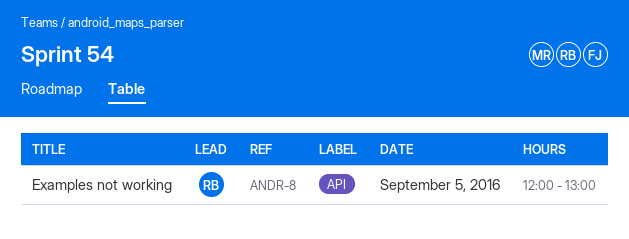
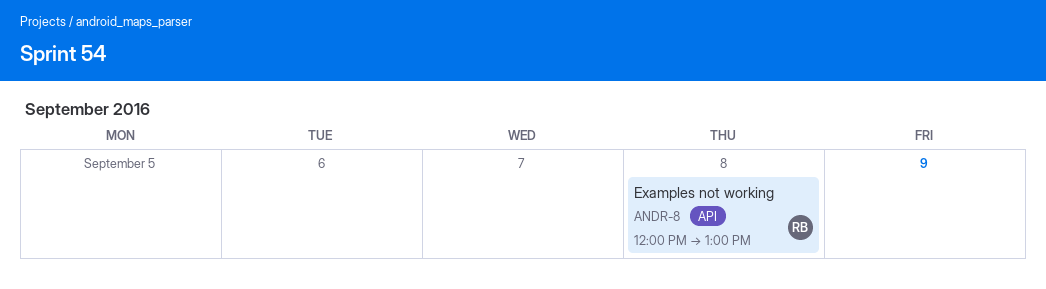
ANDR-8, day: Sep 5 -> Sep 8

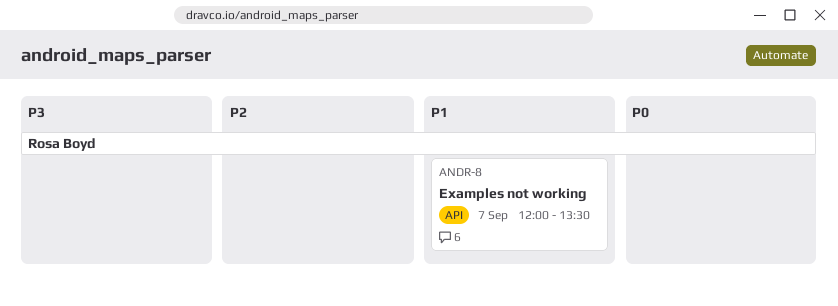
ANDR-8, day: Sep 8 -> Sep 7
ANDR-8, ends: 13:00 -> 13:30

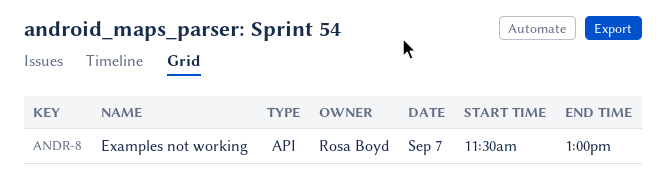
ANDR-8, begins: 12:00 -> 11:30
ANDR-8, ends: 13:30 -> 13:00

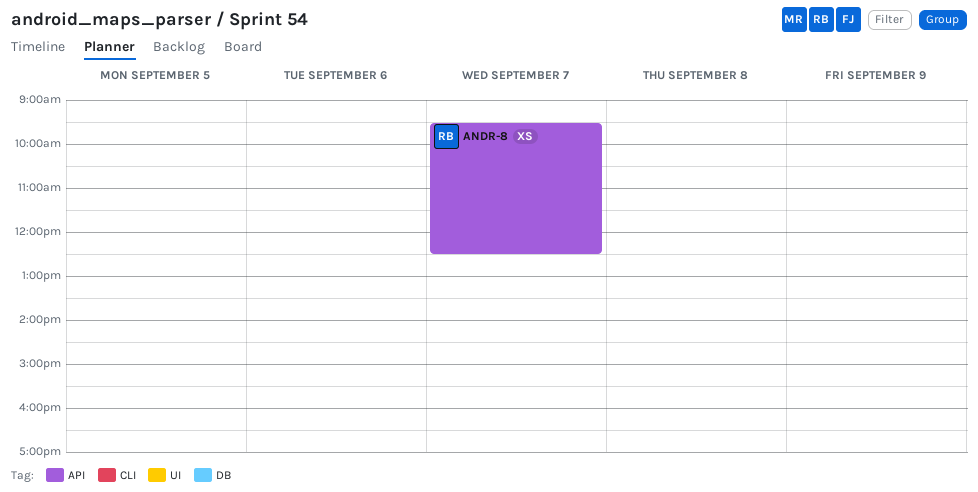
ANDR-8, begins: 11:30 -> 09:30
ANDR-8, ends: 13:00 -> 12:30

